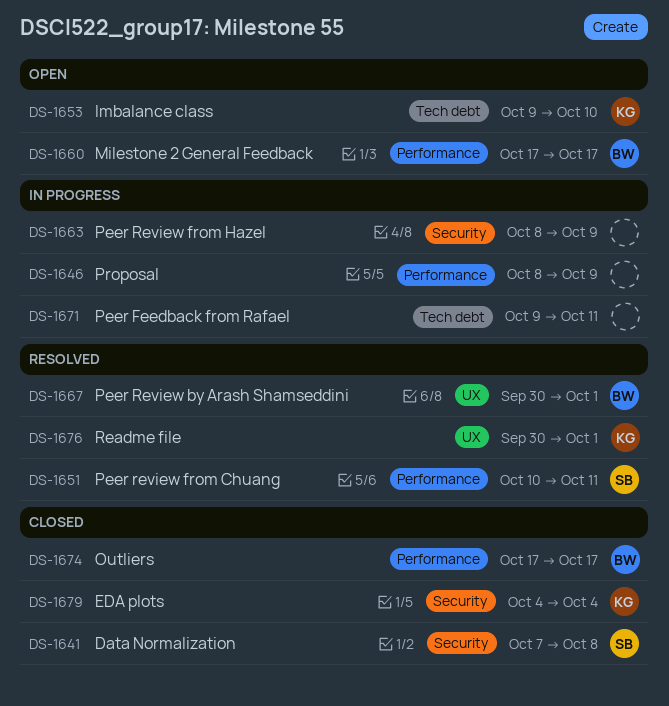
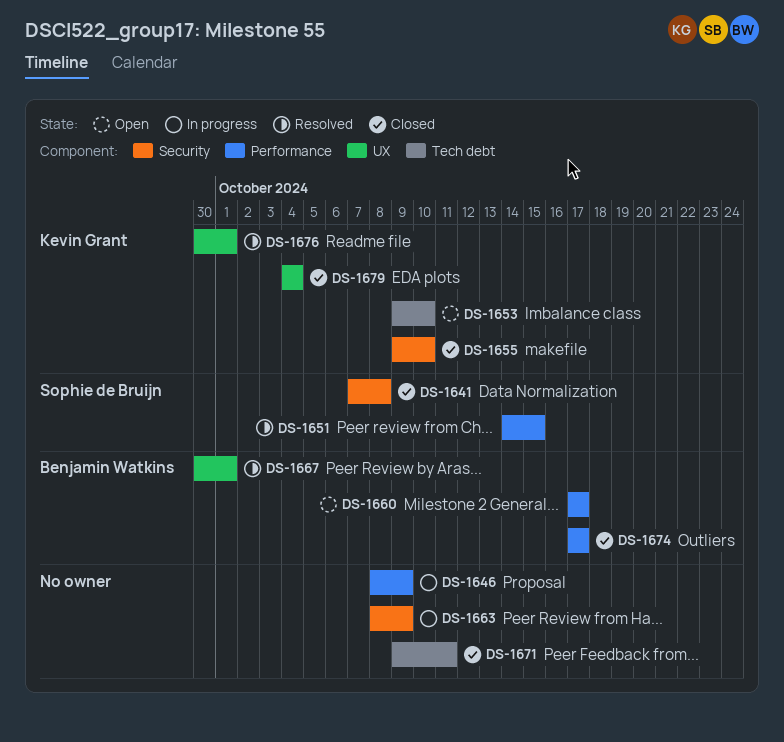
DS-1651, start: Oct 10 -> Oct 14
DS-1651, due: Oct 11 -> Oct 15
DS-1655: none -> present
DS-1671, status: In progress -> Closed
DS-1679, label: Security -> UX

